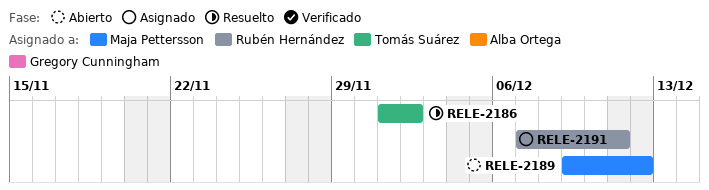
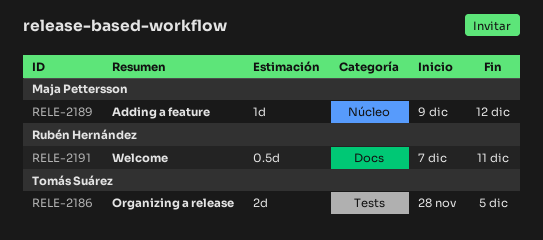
RELE-2186, start: Dec 1 -> Nov 28
RELE-2186, due: Dec 2 -> Dec 5

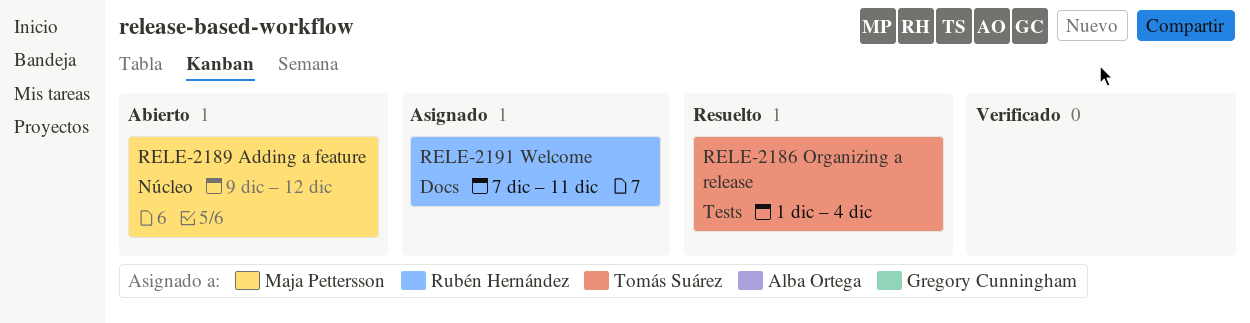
RELE-2186, start: Nov 28 -> Dec 1
RELE-2186, due: Dec 5 -> Dec 4

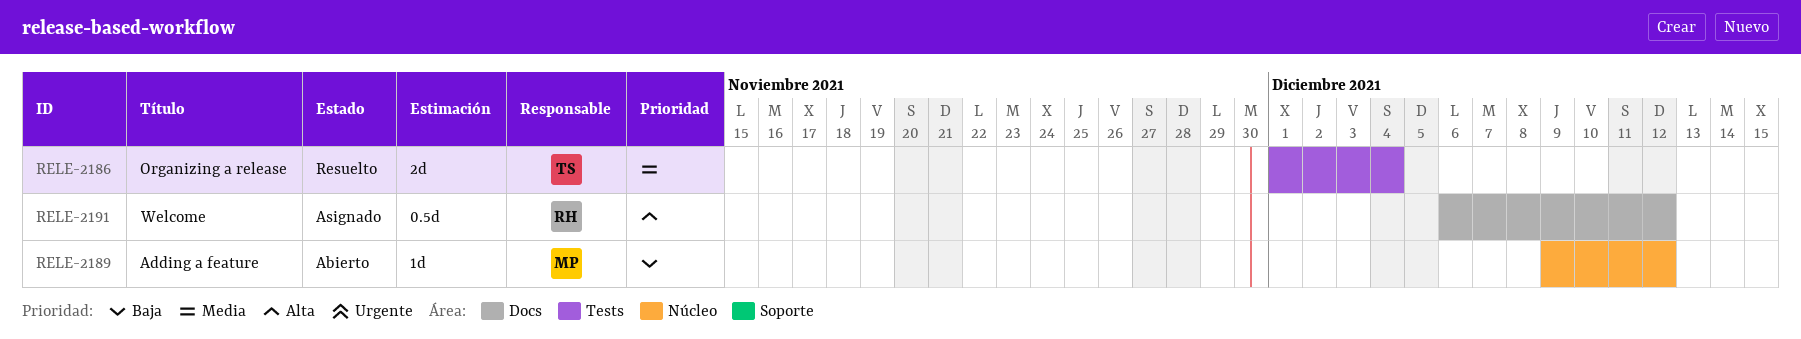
RELE-2191, start: Dec 7 -> Dec 6
RELE-2191, due: Dec 11 -> Dec 12

